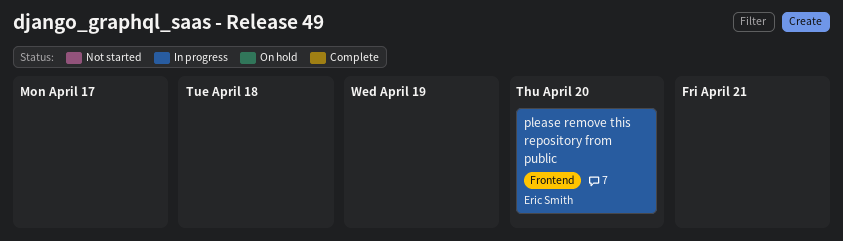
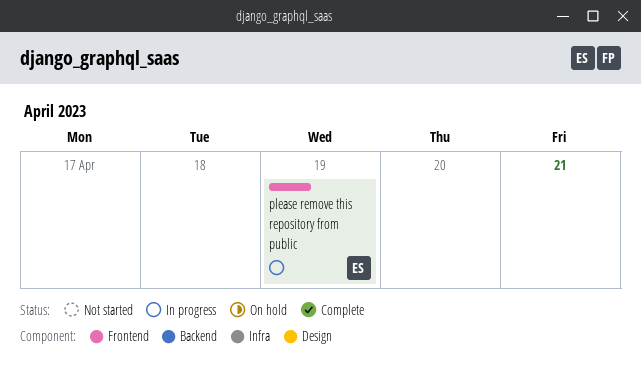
please remove this repository from public, due: Apr 20 -> Apr 19

